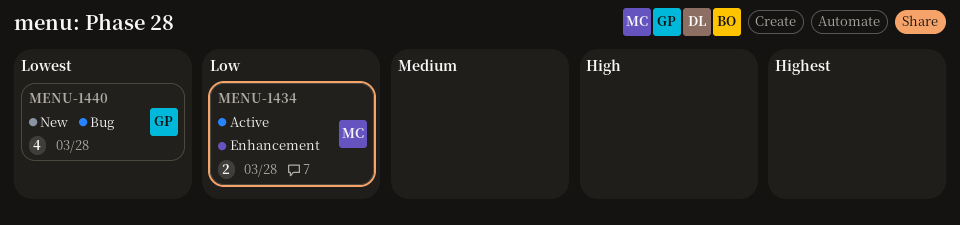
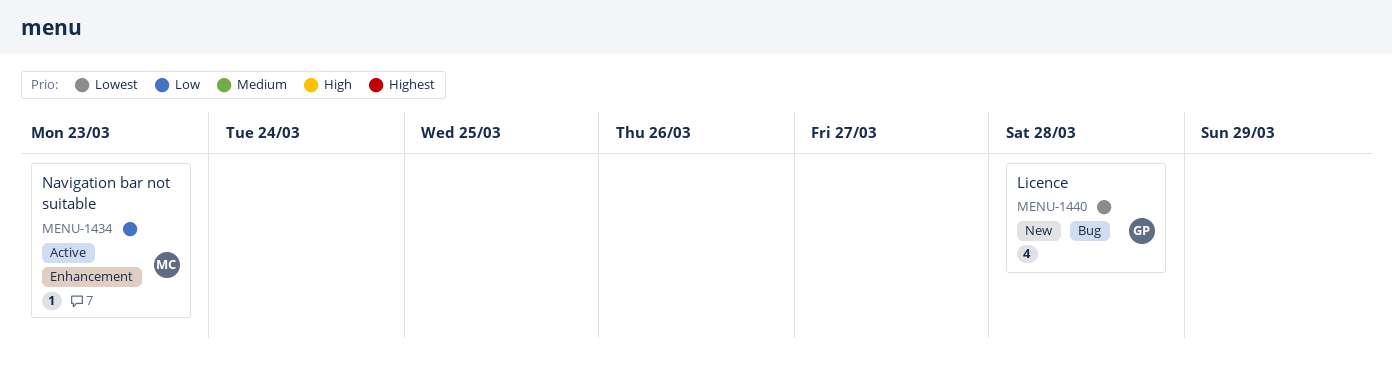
MENU-1434, estimate: 2 -> 1
MENU-1434, due: Mar 28 -> Mar 23

